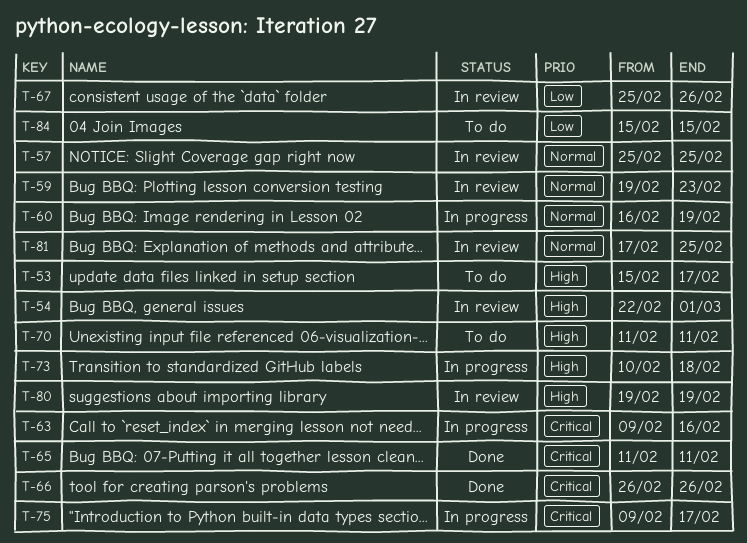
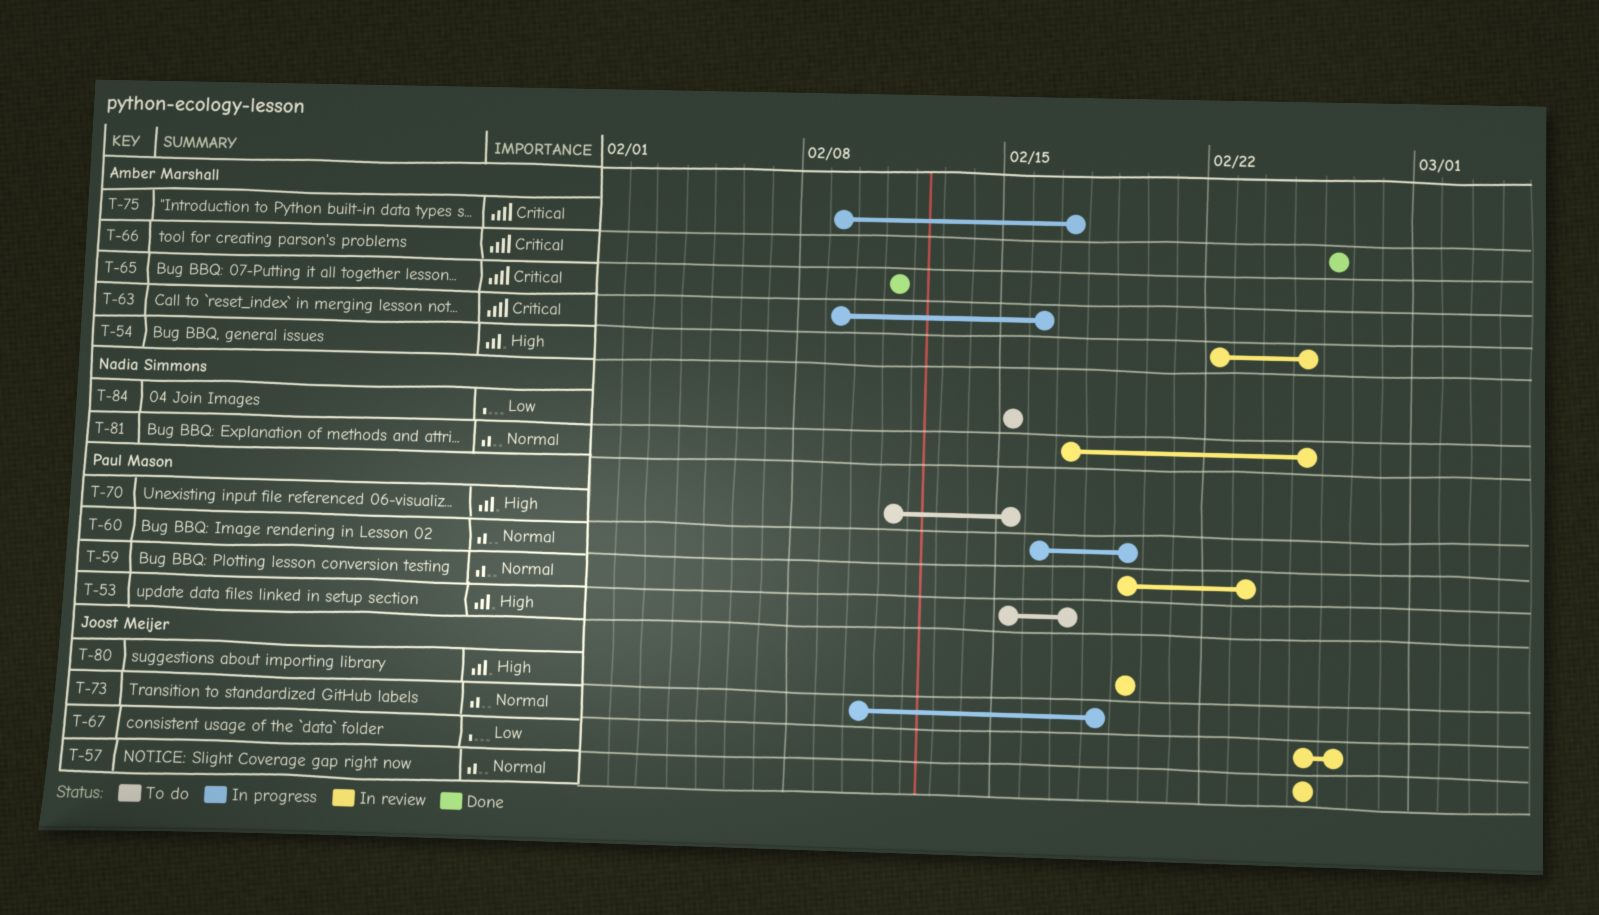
T-54, due: Mar 1 -> Feb 25
T-70, due: Feb 11 -> Feb 15
T-73, priority: High -> Normal

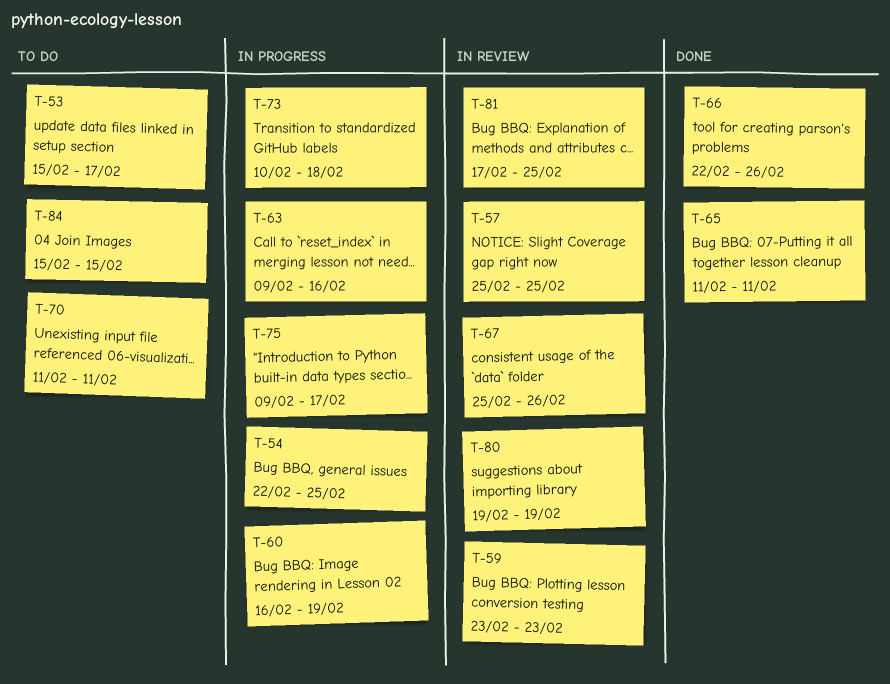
T-54, status: In review -> In progress
T-59, start: Feb 19 -> Feb 23
T-66, start: Feb 26 -> Feb 22
T-70, due: Feb 15 -> Feb 11

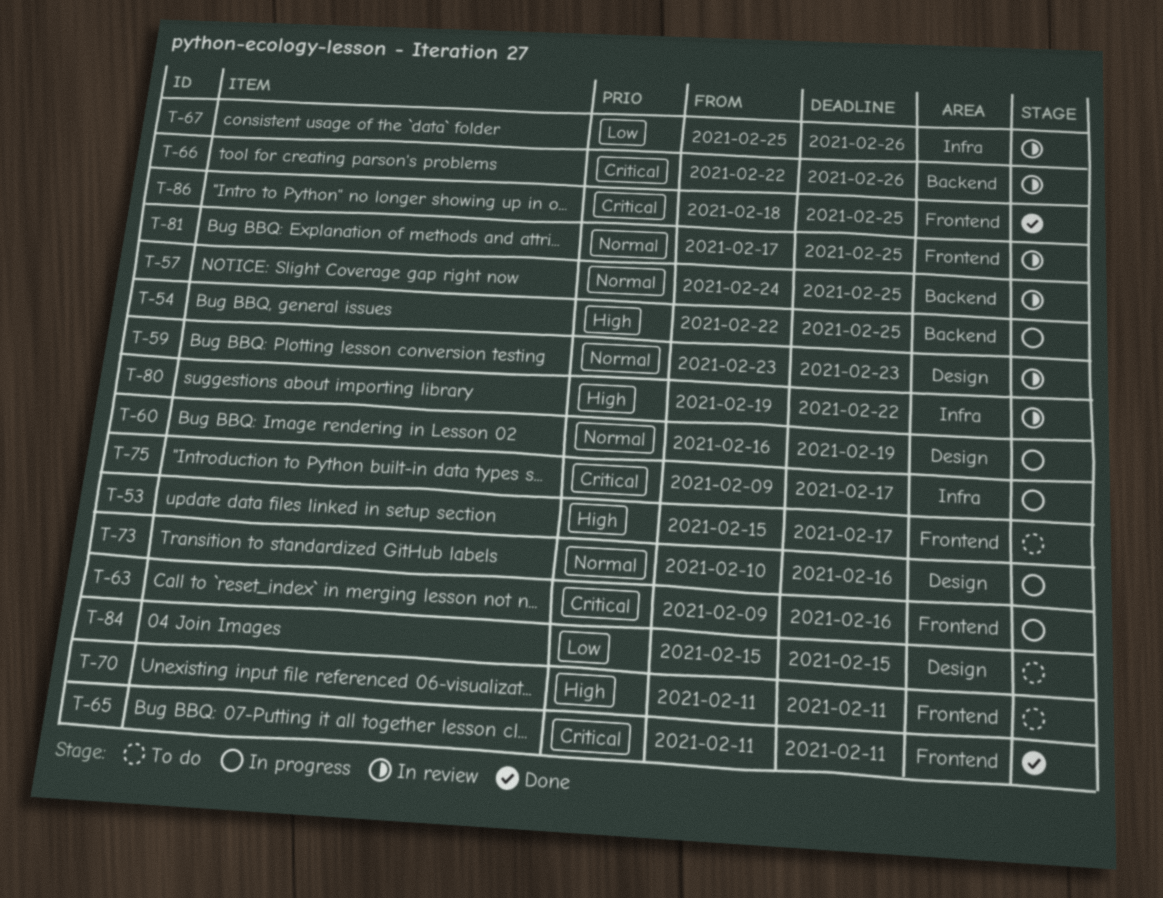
T-57, start: Feb 25 -> Feb 24
T-66, status: Done -> In review
T-73, due: Feb 18 -> Feb 16
T-80, due: Feb 19 -> Feb 22
T-86: none -> present

